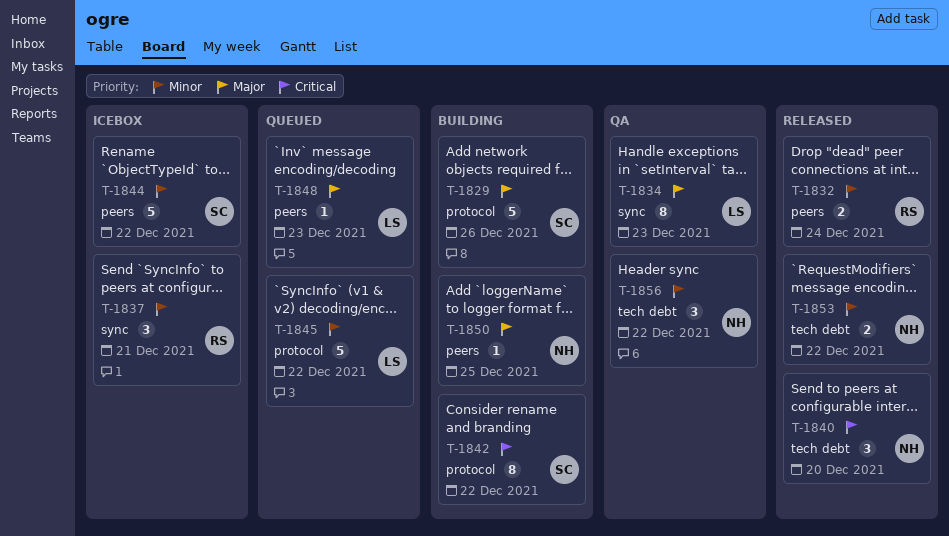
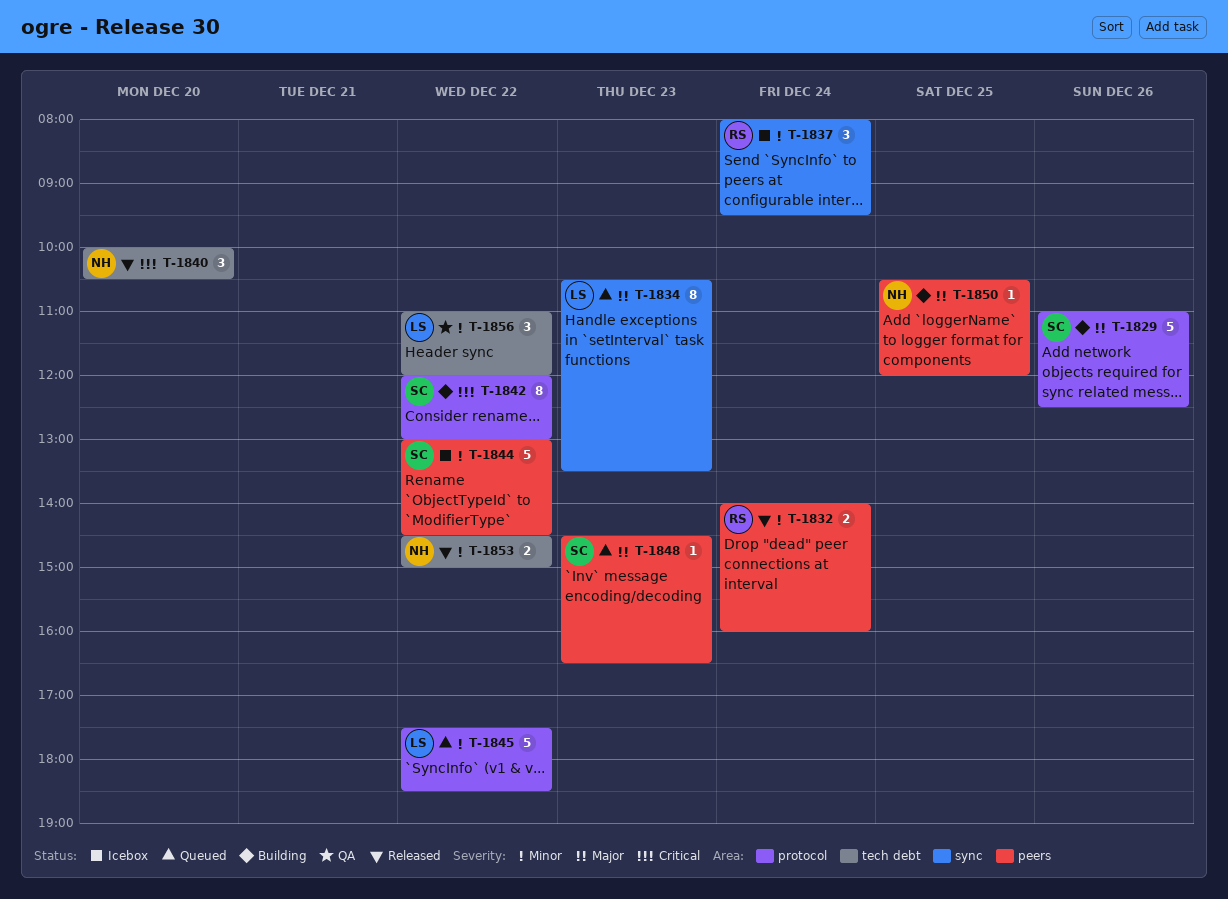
T-1834, status: QA -> Queued
T-1837, day: Dec 21 -> Dec 24
T-1848, owner: LS -> SC
T-1856, owner: NH -> LS

